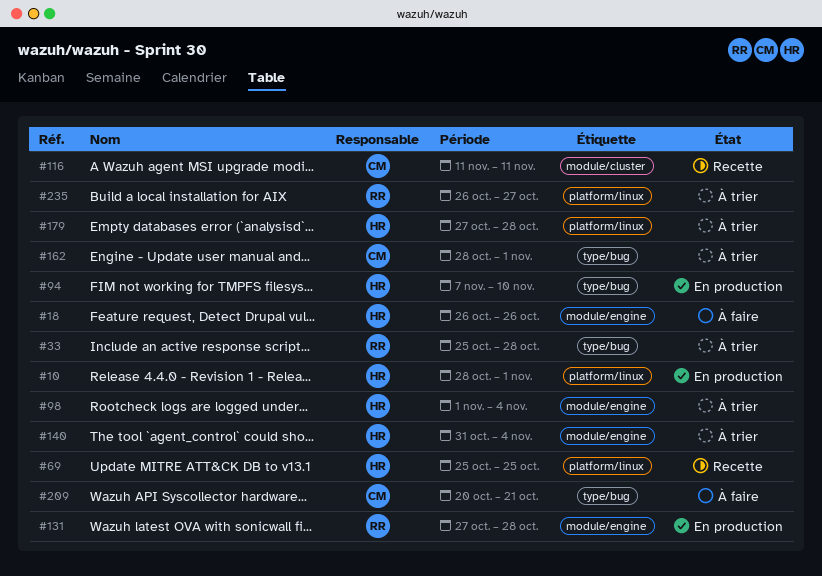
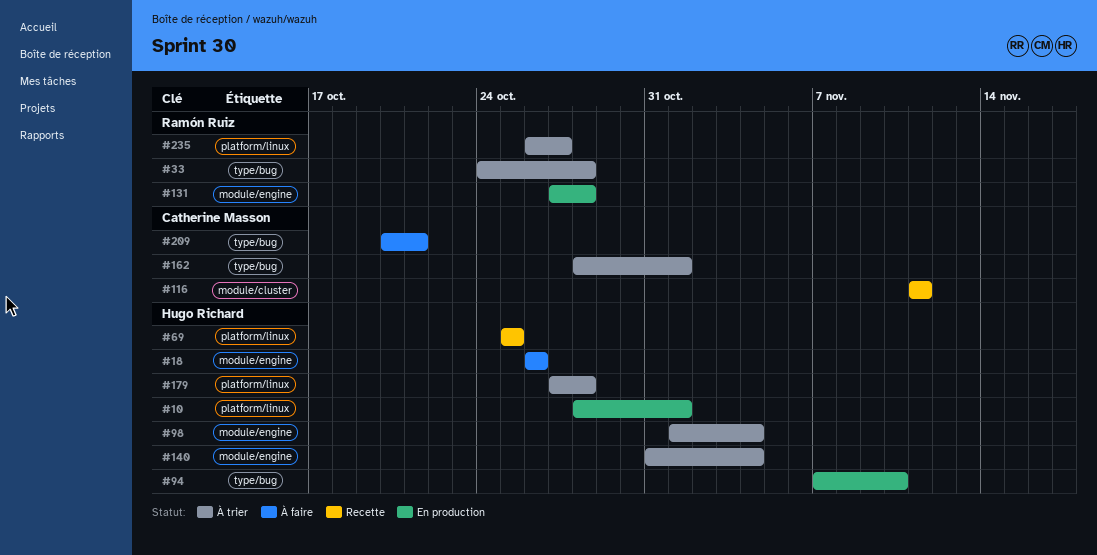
#33, start: Oct 25 -> Oct 24

